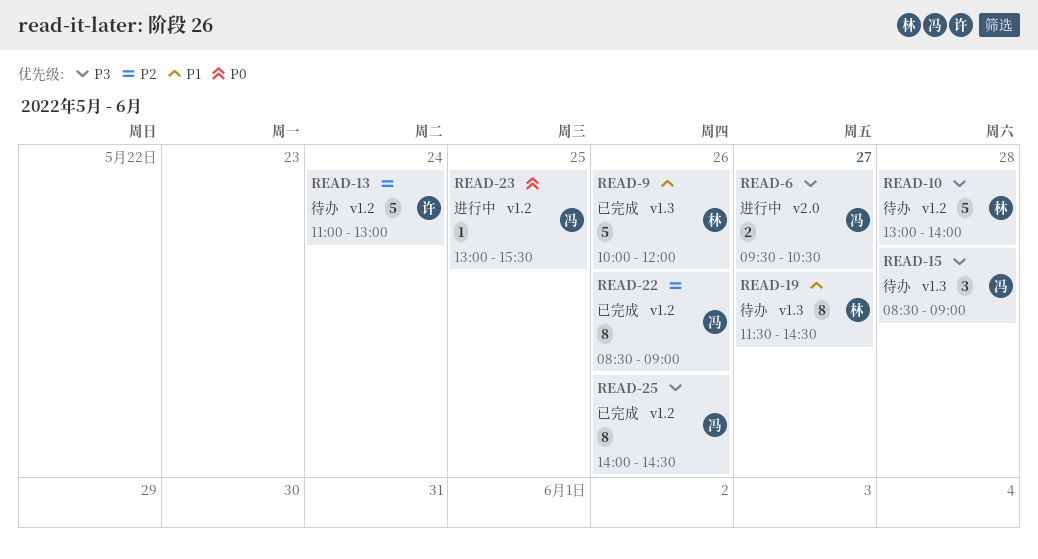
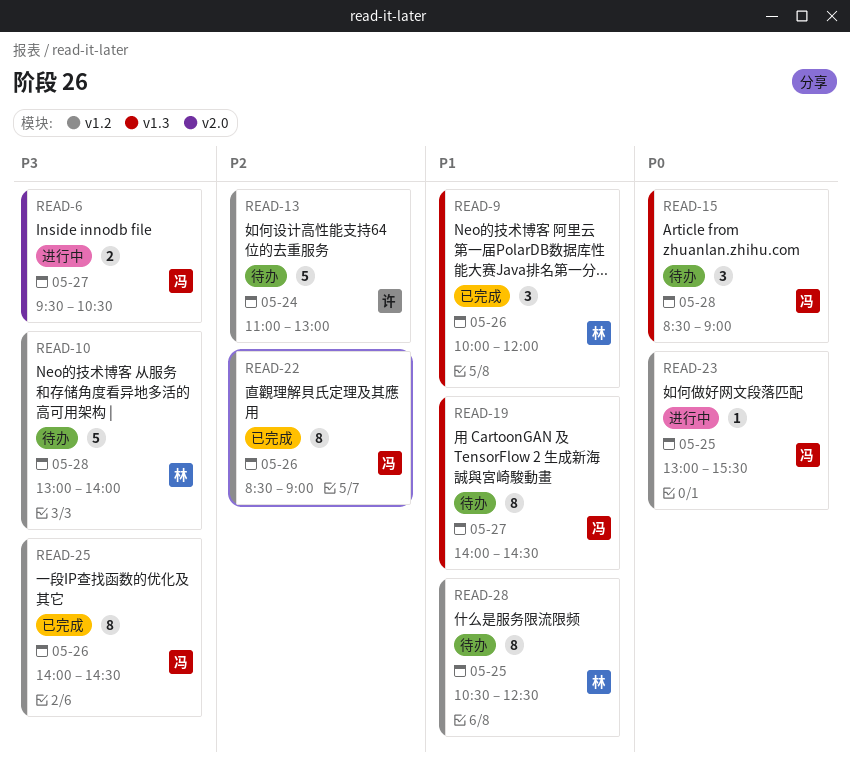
READ-9, estimate: 5 -> 3
READ-15, priority: P3 -> P0
READ-19, owner: 林 -> 冯
READ-19, begins: 11:30 -> 14:00
READ-28: none -> present

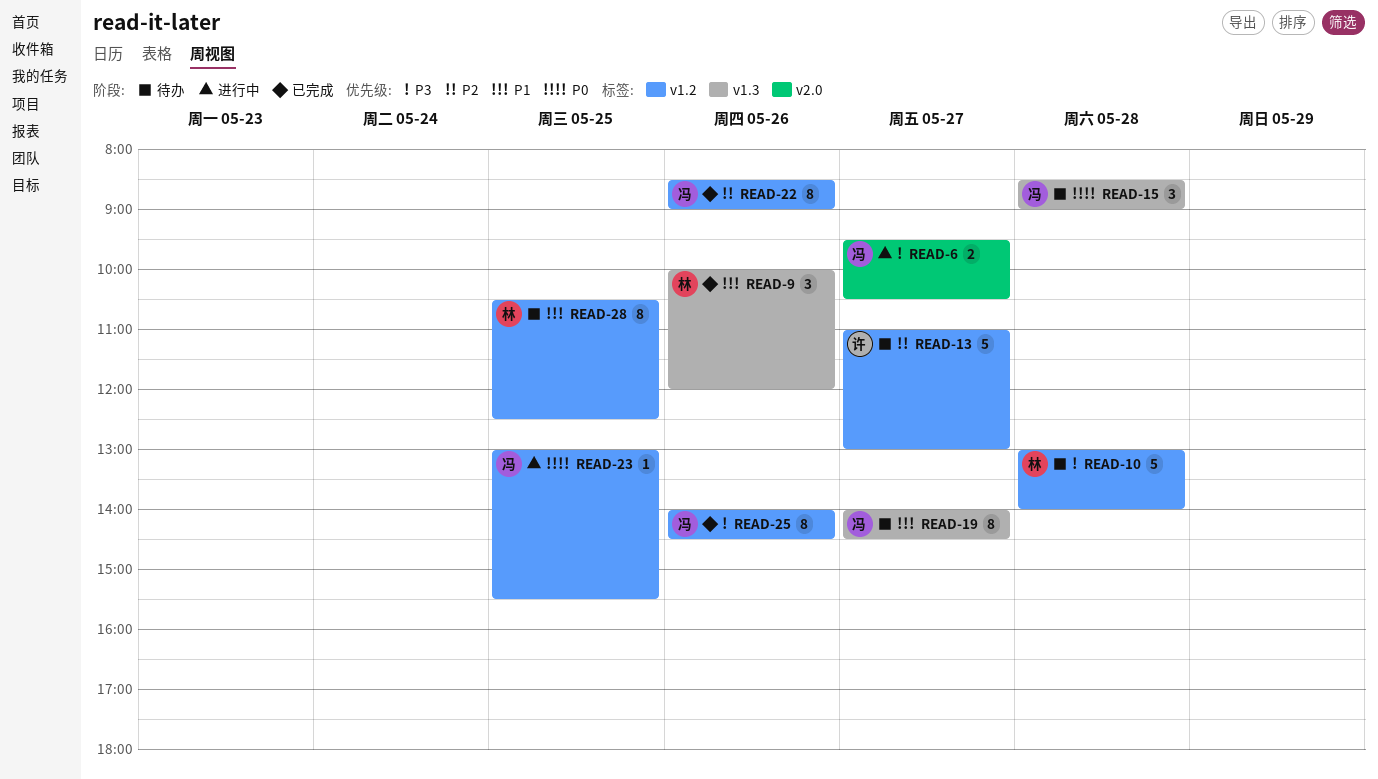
READ-13, day: May 24 -> May 27

